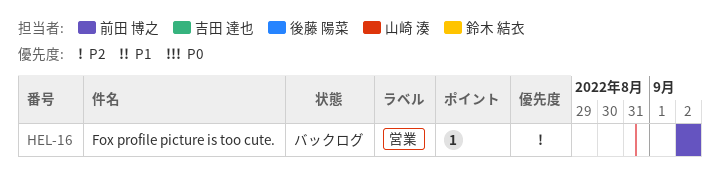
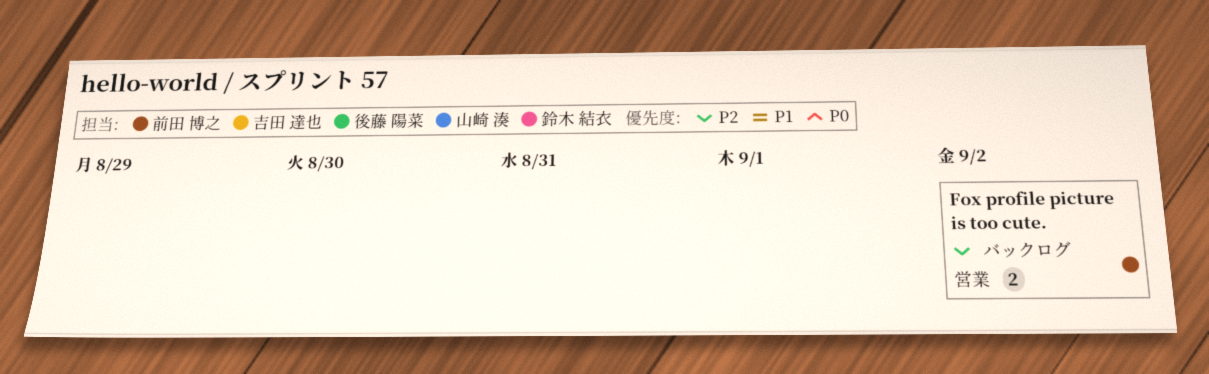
Fox profile picture is too cute., estimate: 1 -> 2

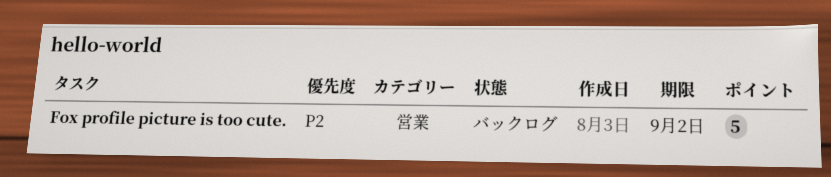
Fox profile picture is too cute., estimate: 2 -> 5

